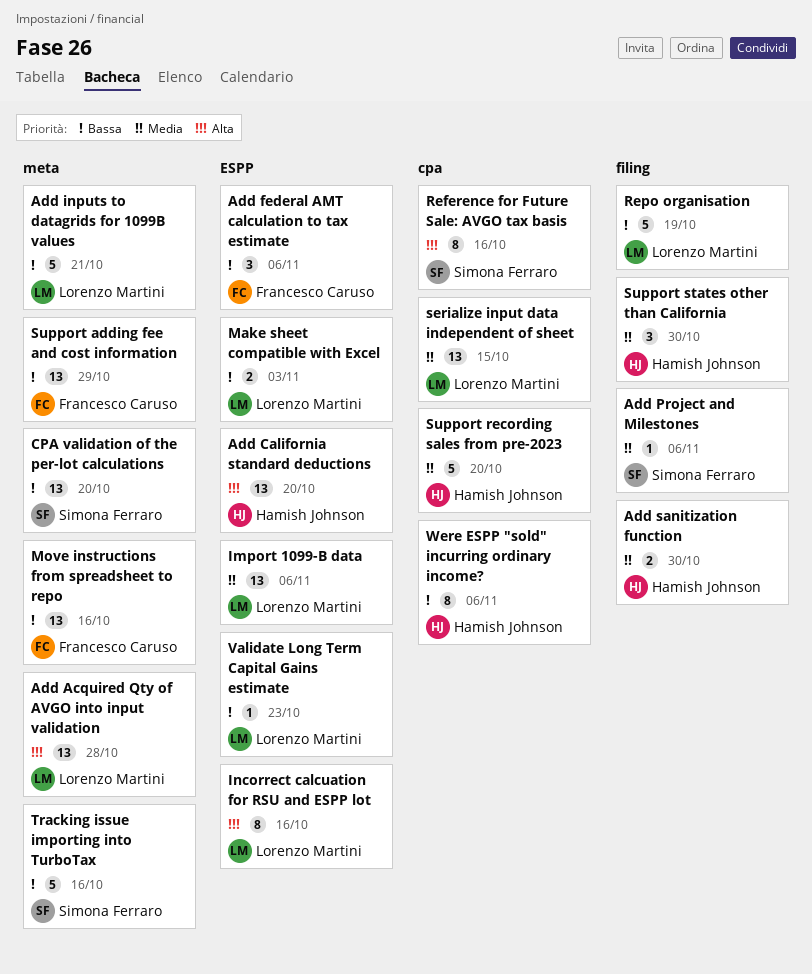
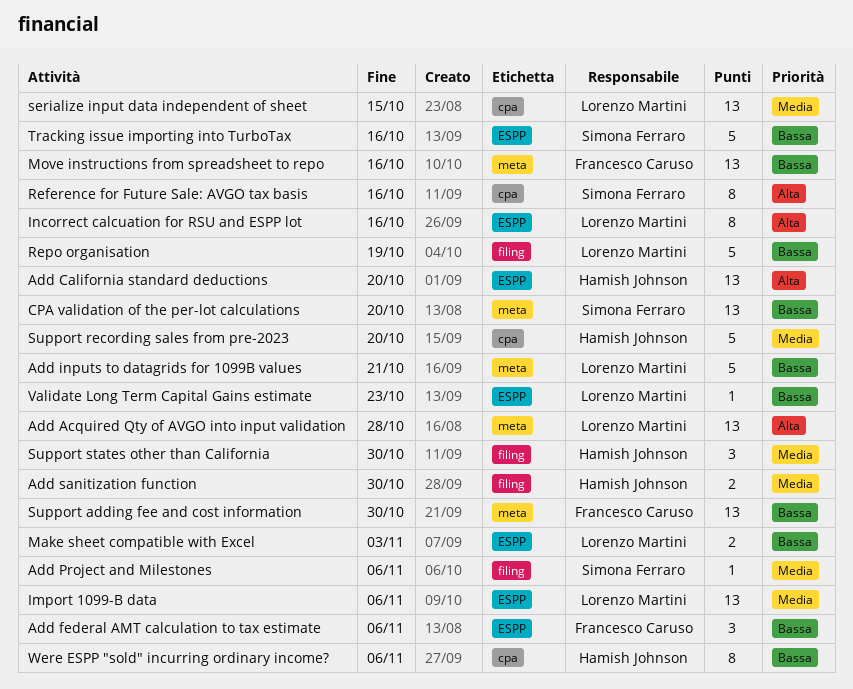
Support adding fee and cost information, due: Oct 29 -> Oct 30
Tracking issue importing into TurboTax, label: meta -> ESPP

